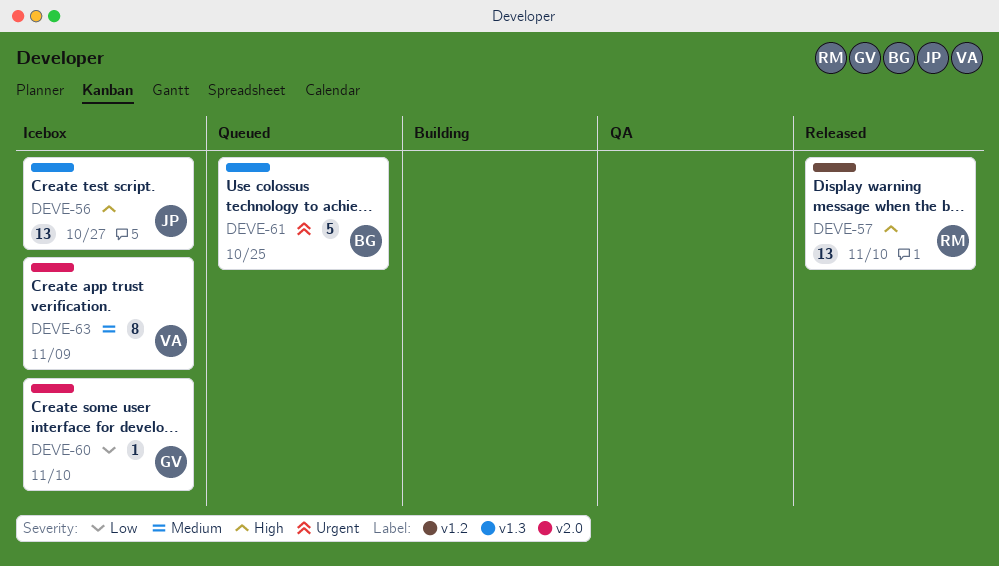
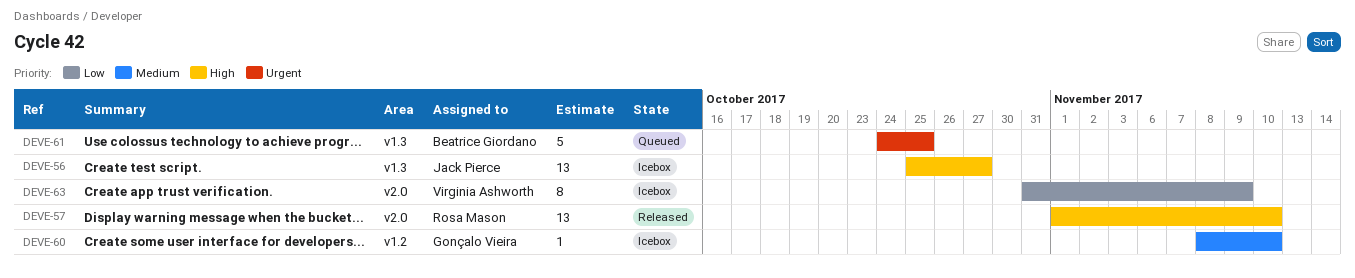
DEVE-57, label: v1.2 -> v2.0
DEVE-60, priority: Low -> Medium
DEVE-60, label: v2.0 -> v1.2
DEVE-63, priority: Medium -> Low

